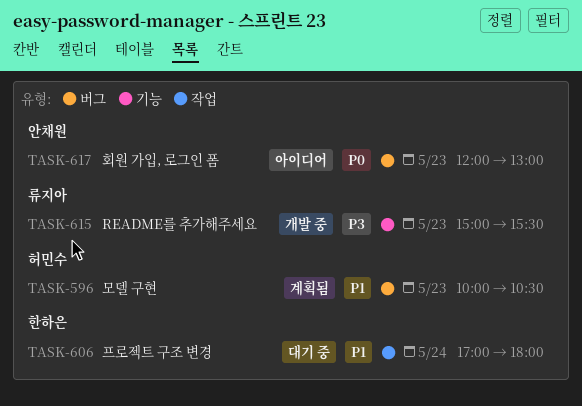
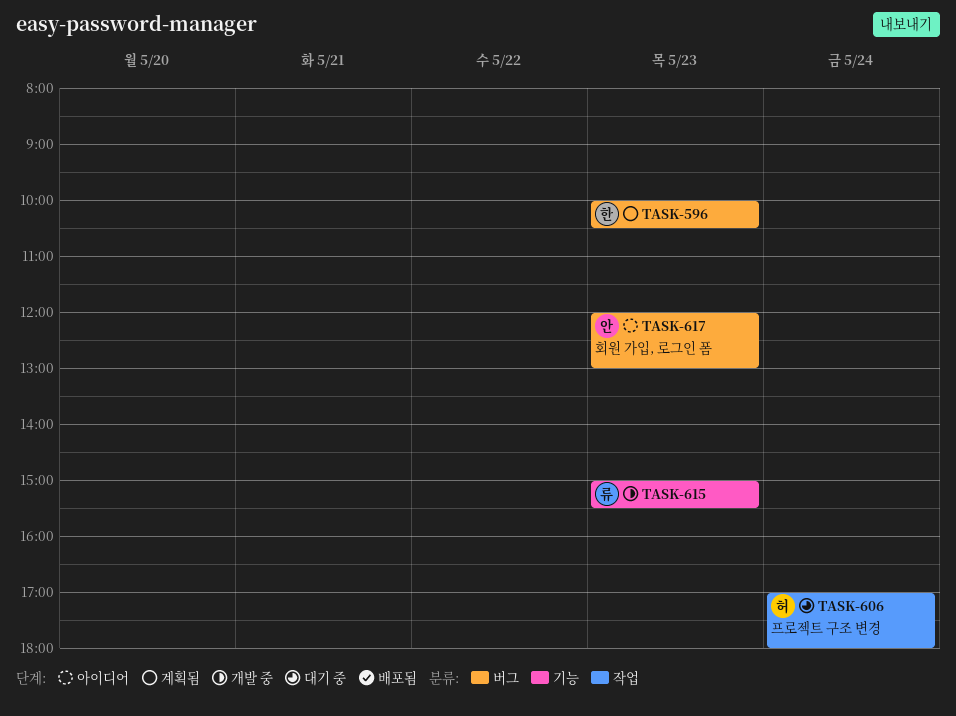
TASK-596, owner: 허민수 -> 한하은
TASK-606, owner: 한하은 -> 허민수

